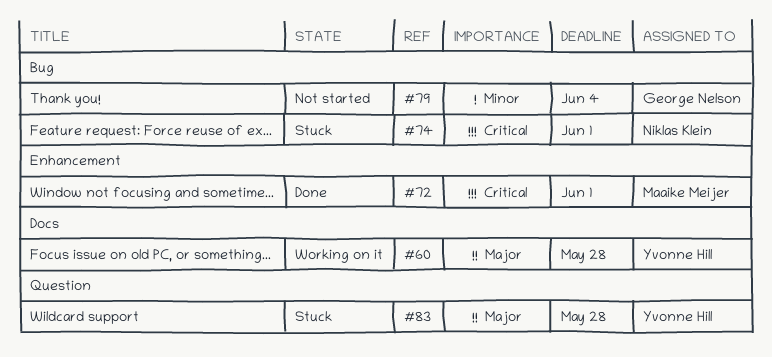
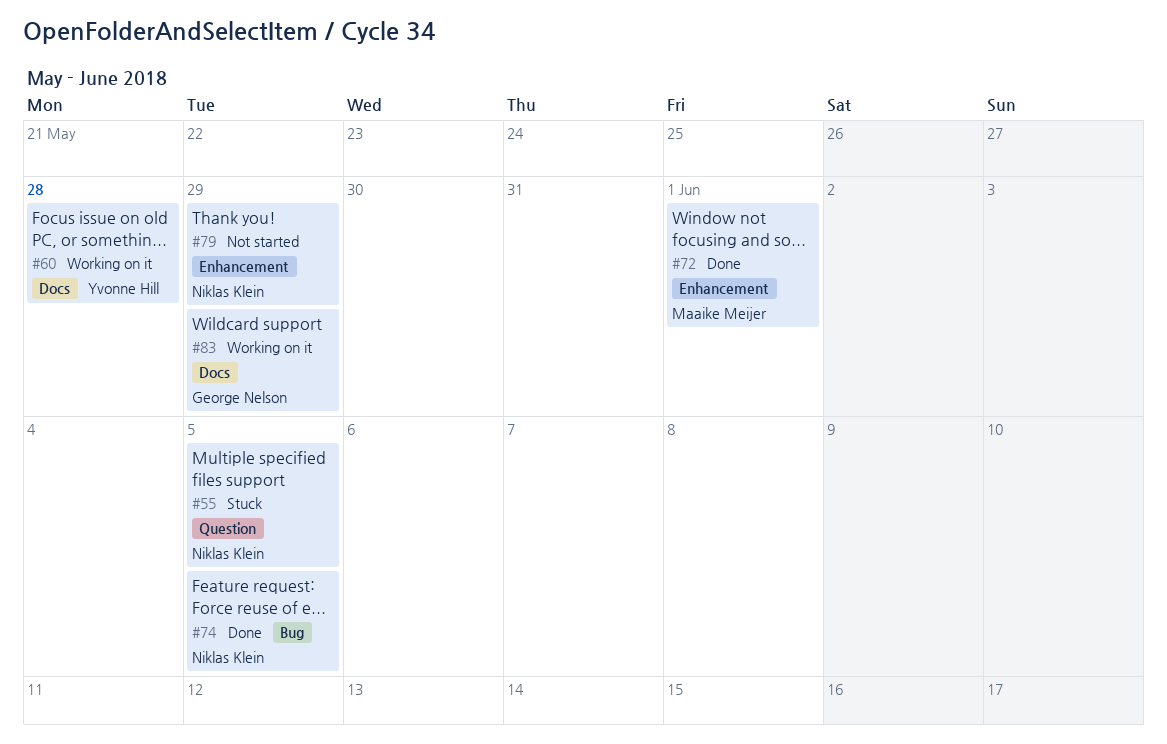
#55: none -> present
#74, status: Stuck -> Done
#74, due: Jun 1 -> Jun 5
#79, owner: George Nelson -> Niklas Klein
#79, label: Bug -> Enhancement
#79, due: Jun 4 -> May 29
#83, status: Stuck -> Working on it
#83, owner: Yvonne Hill -> George Nelson
#83, label: Question -> Docs
#83, due: May 28 -> May 29

